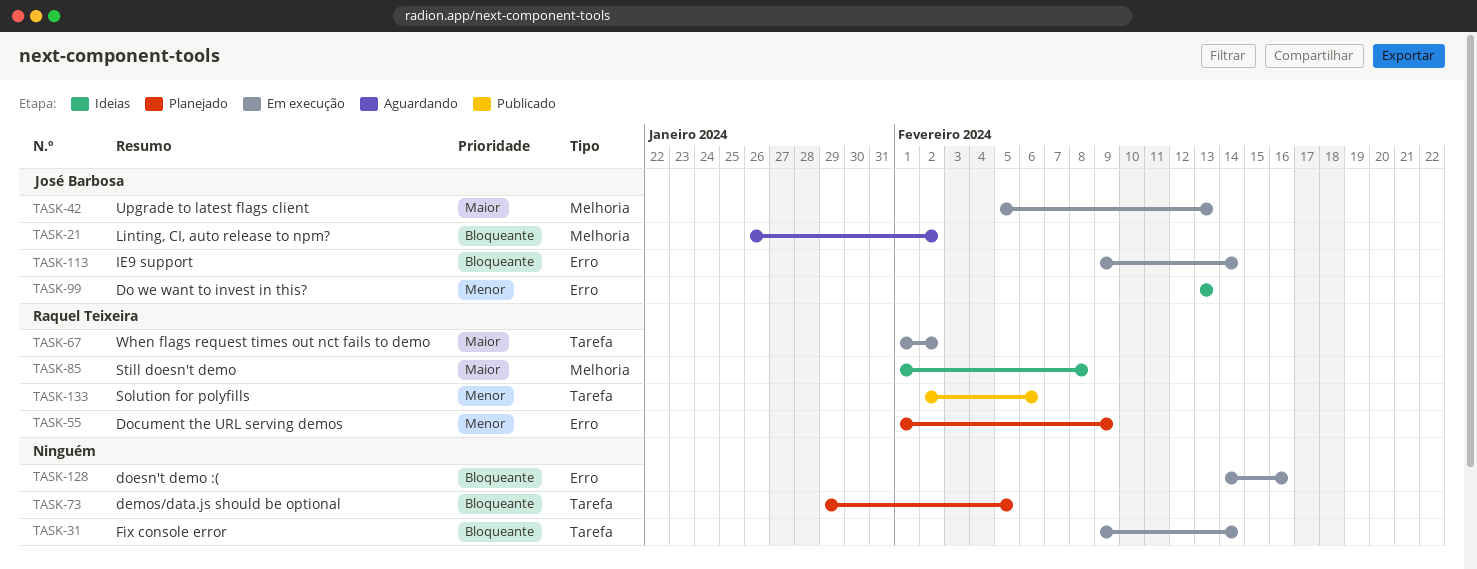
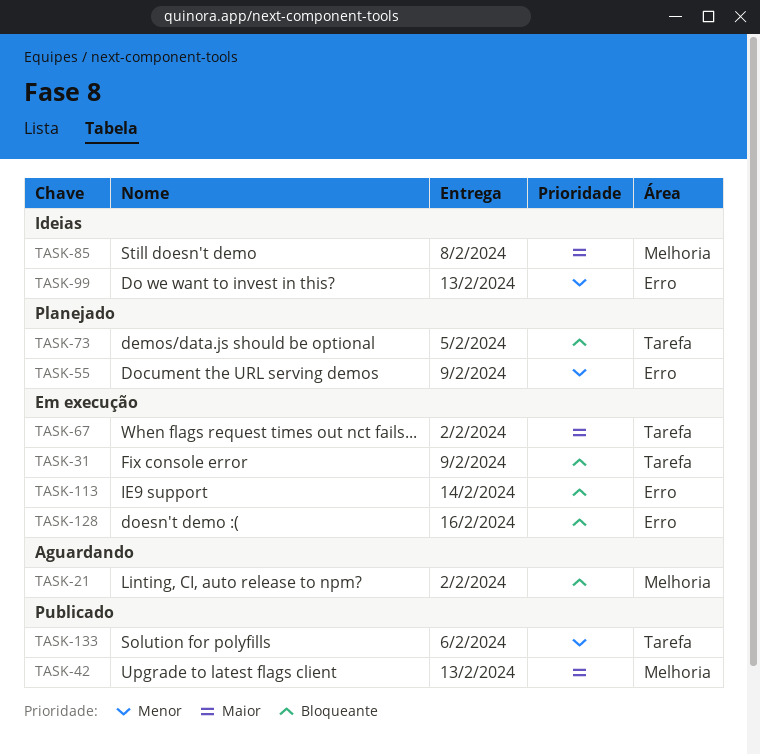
TASK-31, due: Feb 14 -> Feb 9
TASK-42, status: Em execução -> Publicado

